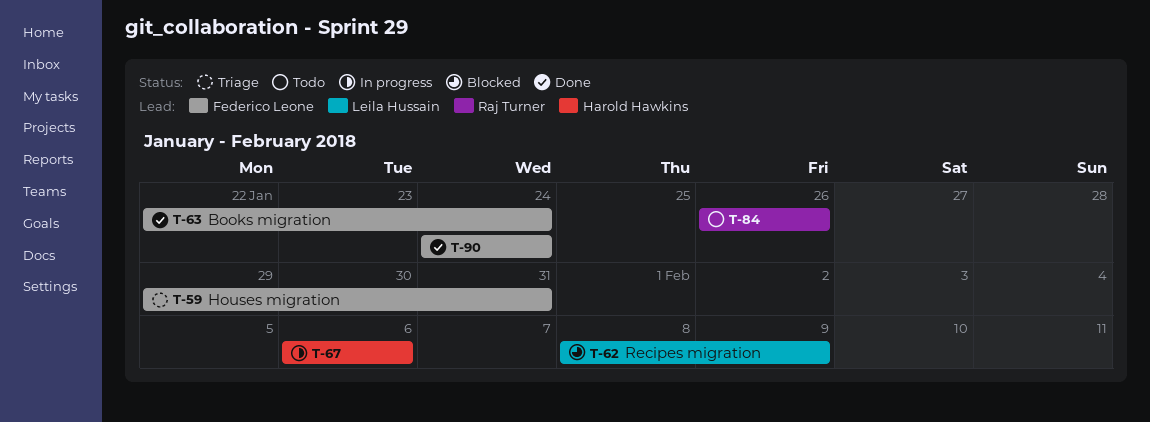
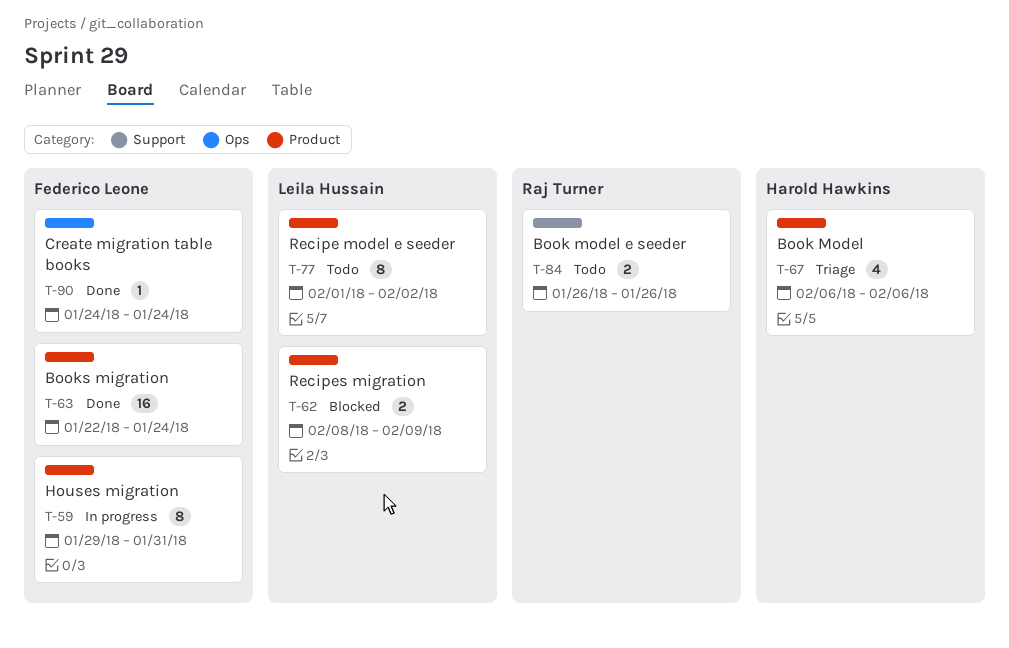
T-59, status: Triage -> In progress
T-67, status: In progress -> Triage
T-77: none -> present

